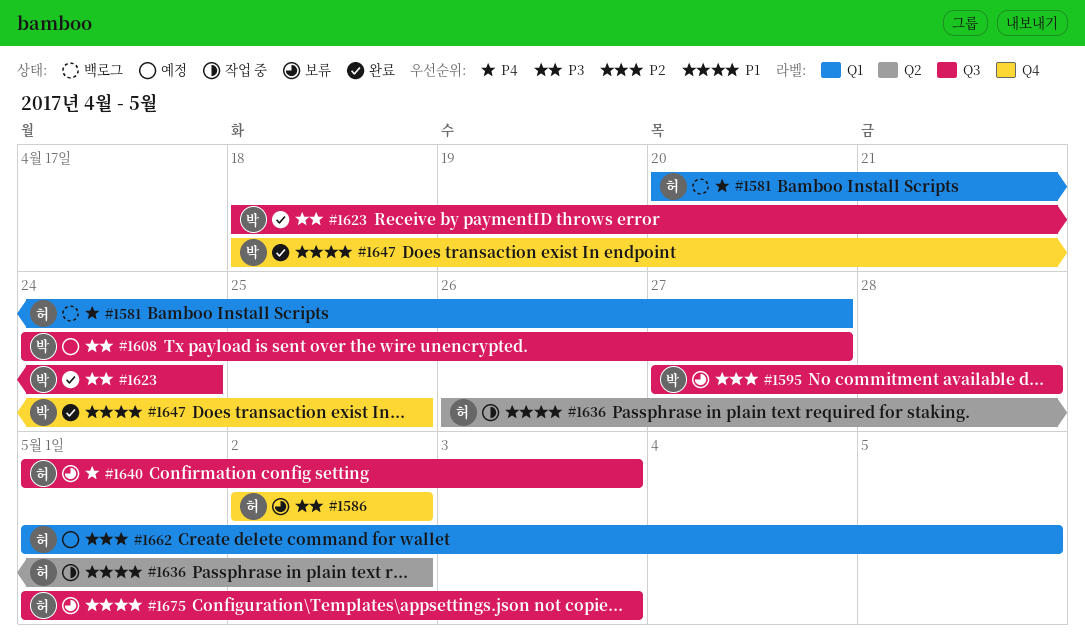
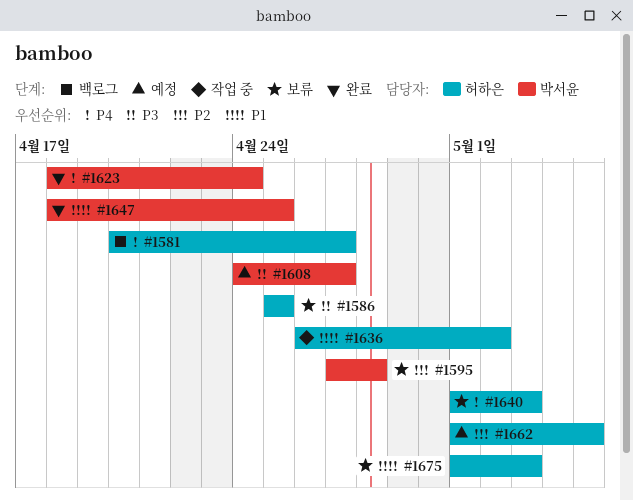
#1586, start: May 2 -> Apr 25
#1586, due: May 2 -> Apr 25
#1623, priority: P3 -> P4

